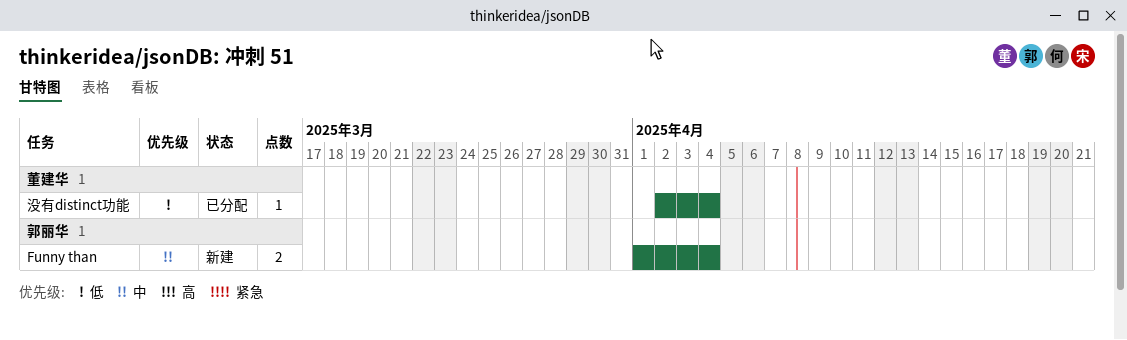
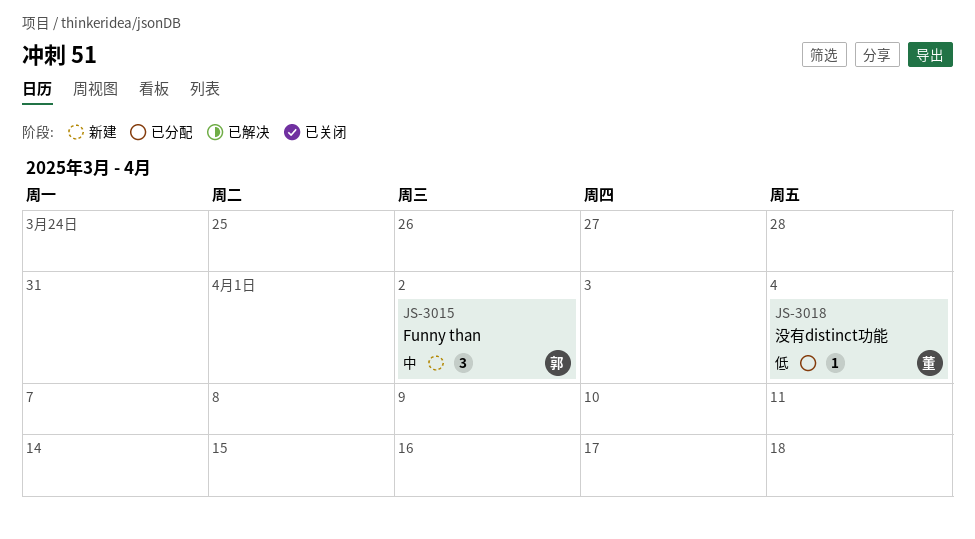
Funny than, estimate: 2 -> 3
Funny than, due: Apr 4 -> Apr 2

